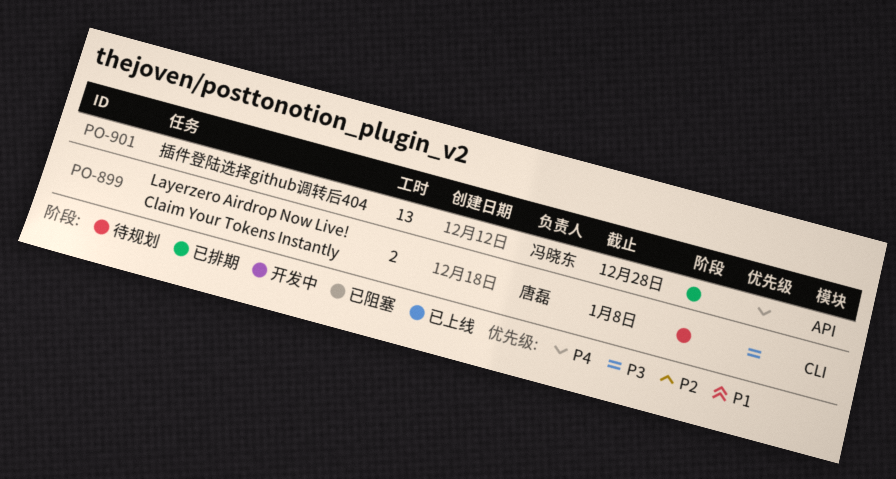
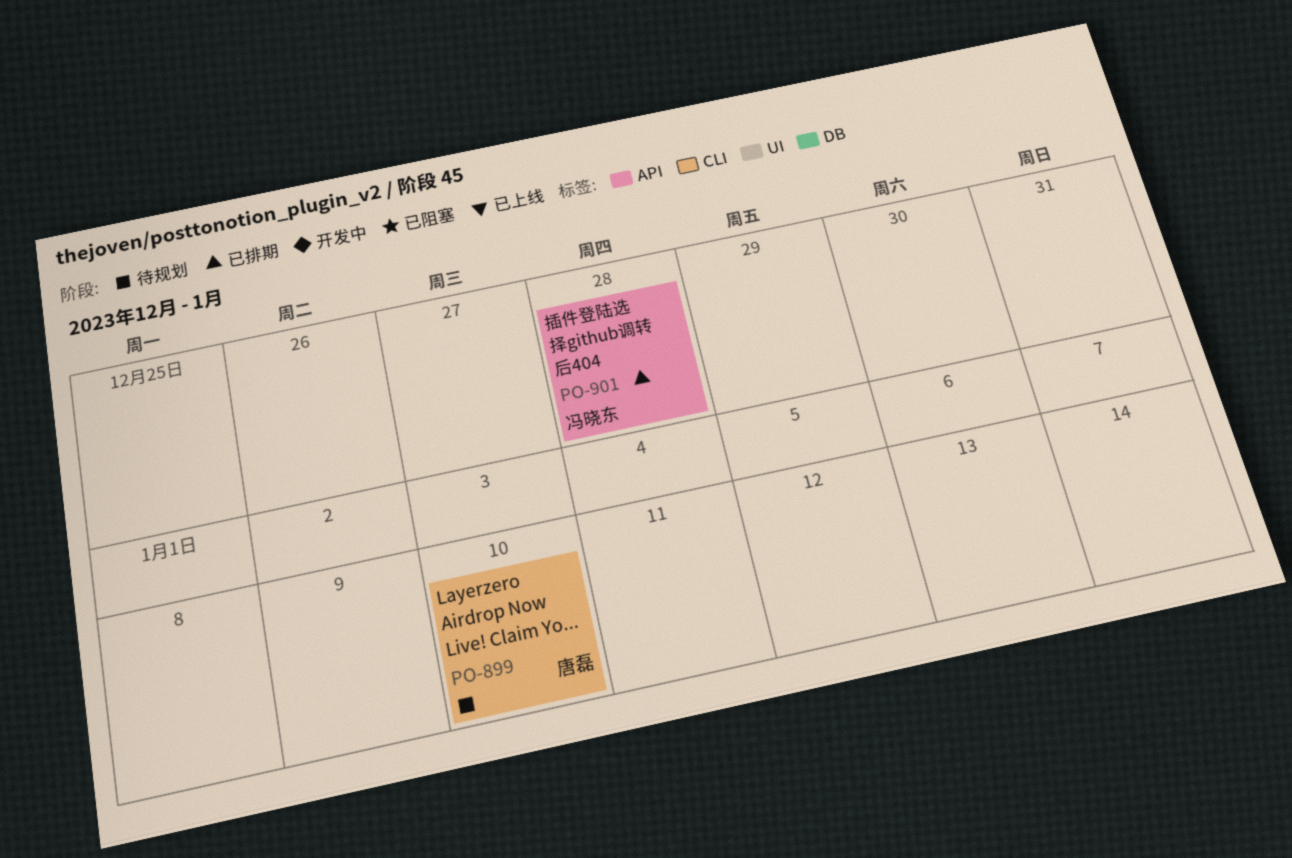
PO-899, due: Jan 8 -> Jan 10

